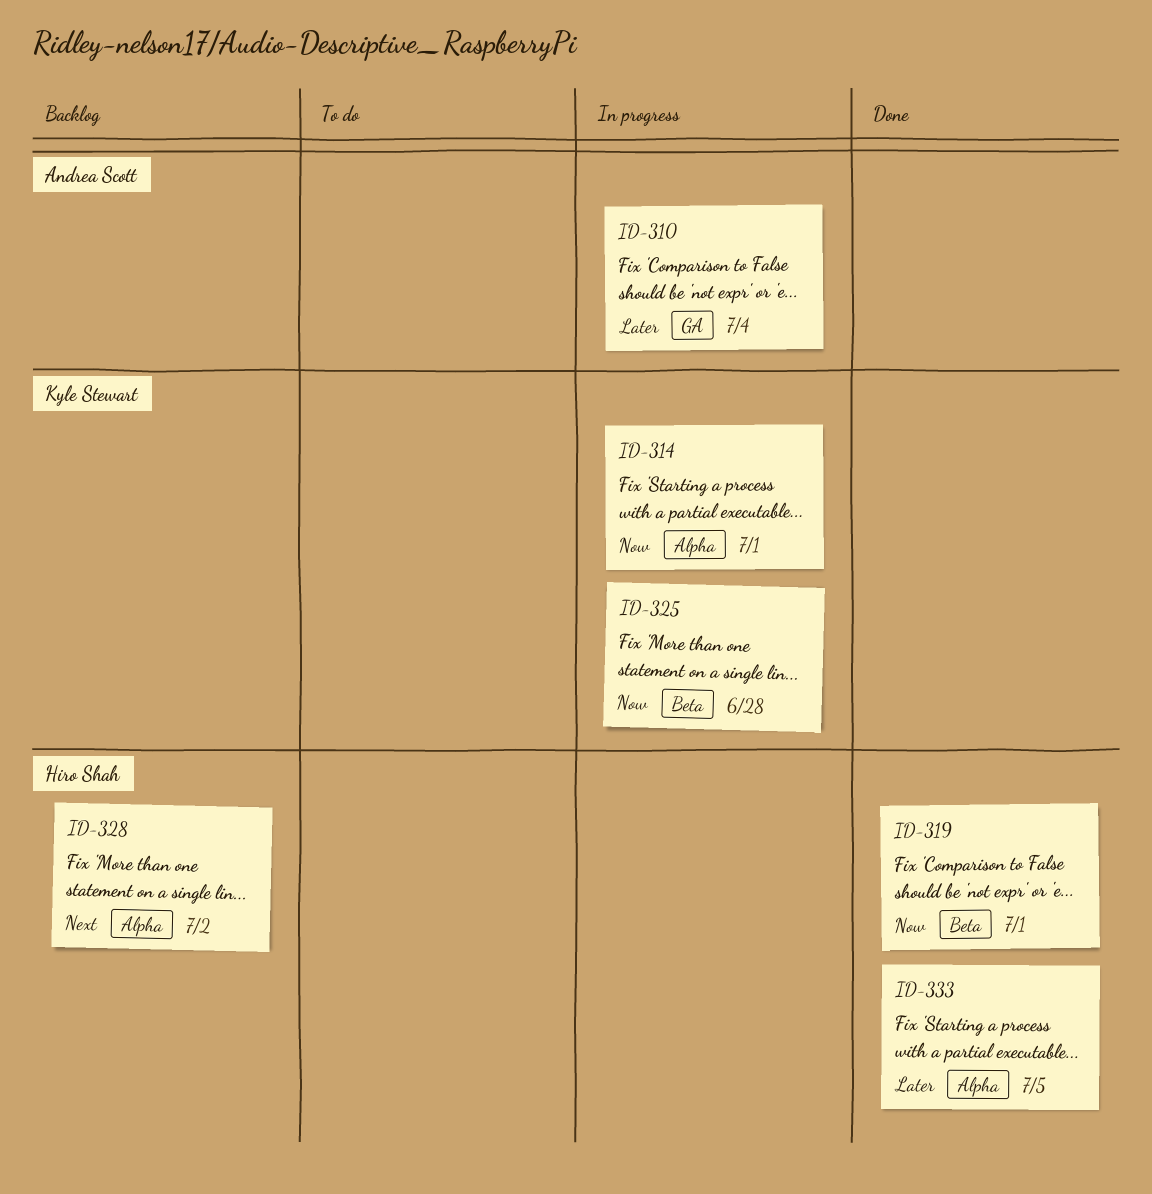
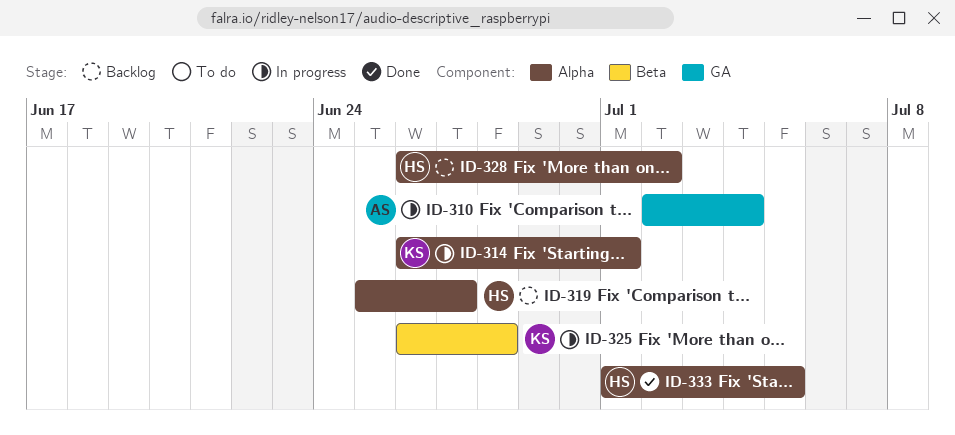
ID-319, status: Done -> Backlog
ID-319, label: Beta -> Alpha
ID-319, due: Jul 1 -> Jun 27

